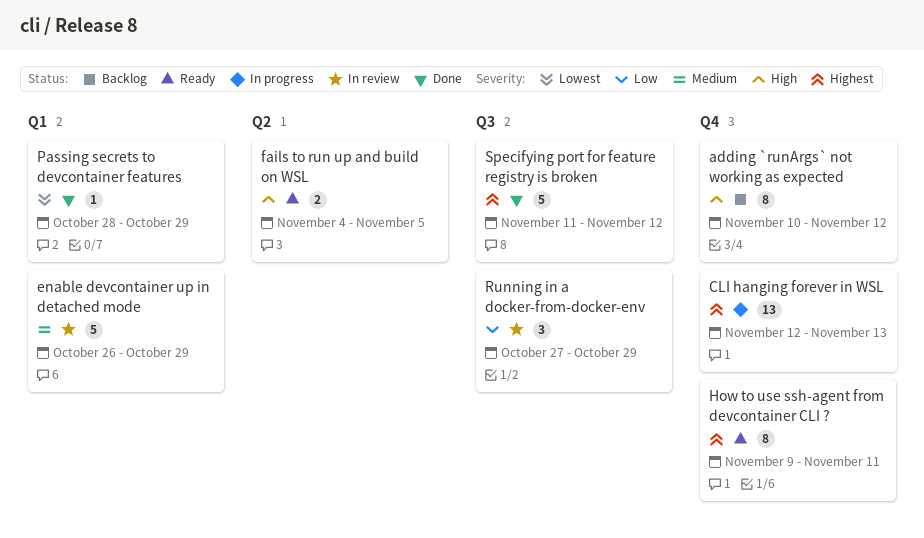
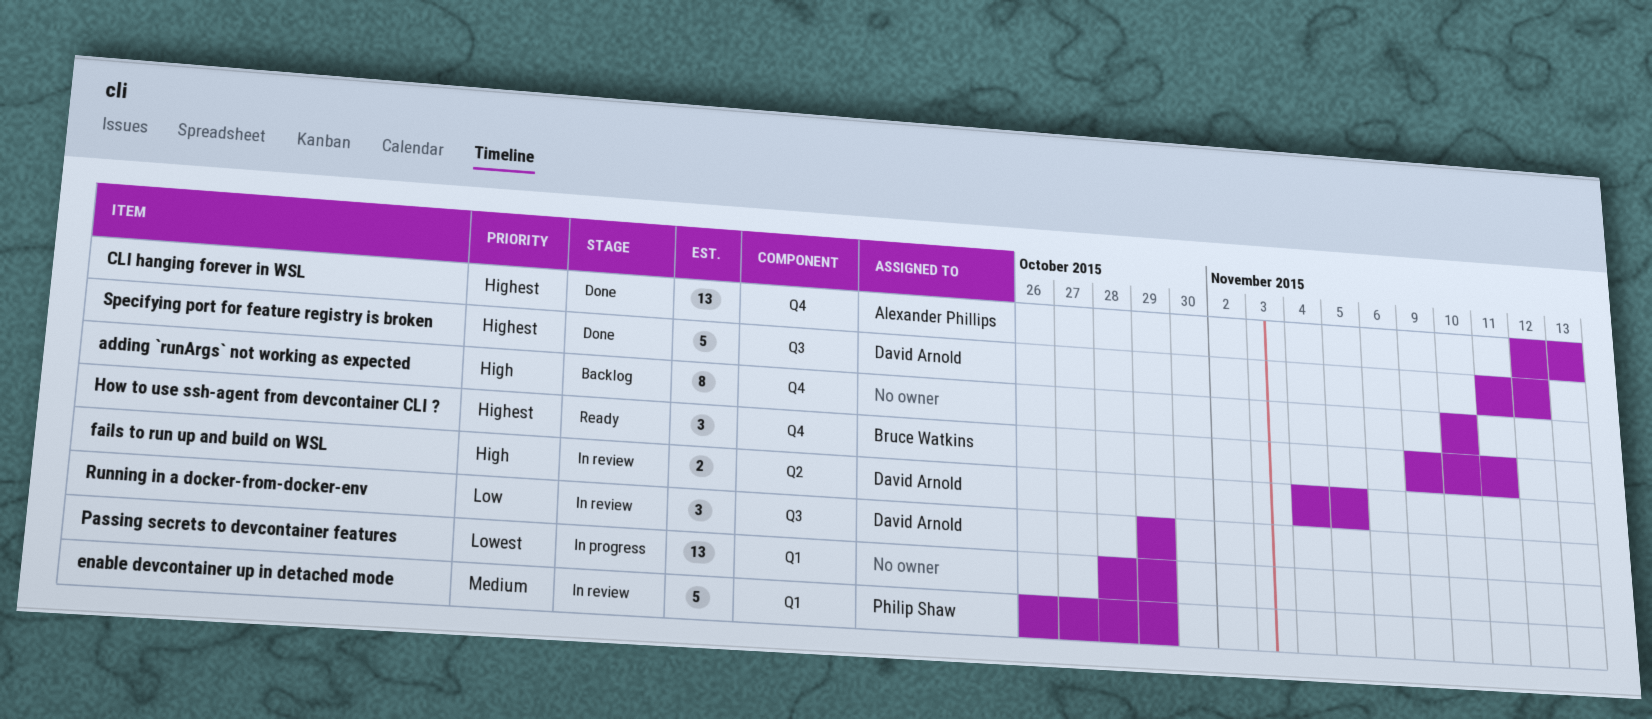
adding `runArgs` not working as expected, due: Nov 12 -> Nov 10
CLI hanging forever in WSL, status: In progress -> Done
fails to run up and build on WSL, status: Ready -> In review
How to use ssh-agent from devcontainer CLI ?, estimate: 8 -> 3
Passing secrets to devcontainer features, status: Done -> In progress
Passing secrets to devcontainer features, estimate: 1 -> 13
Running in a docker-from-docker-env, start: Oct 27 -> Oct 29

